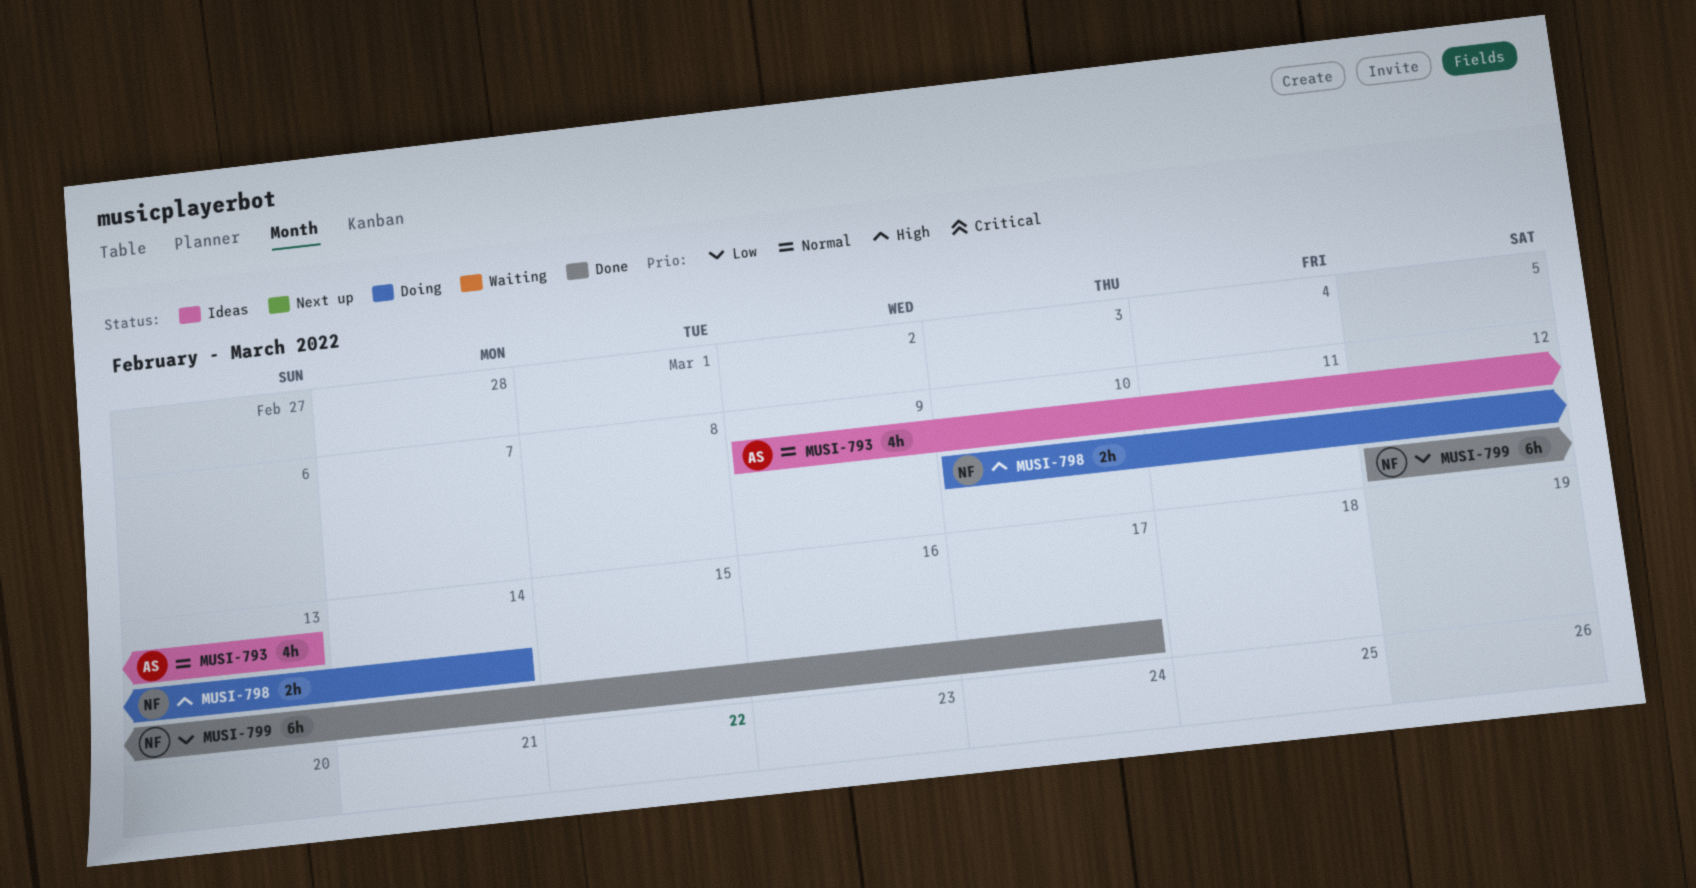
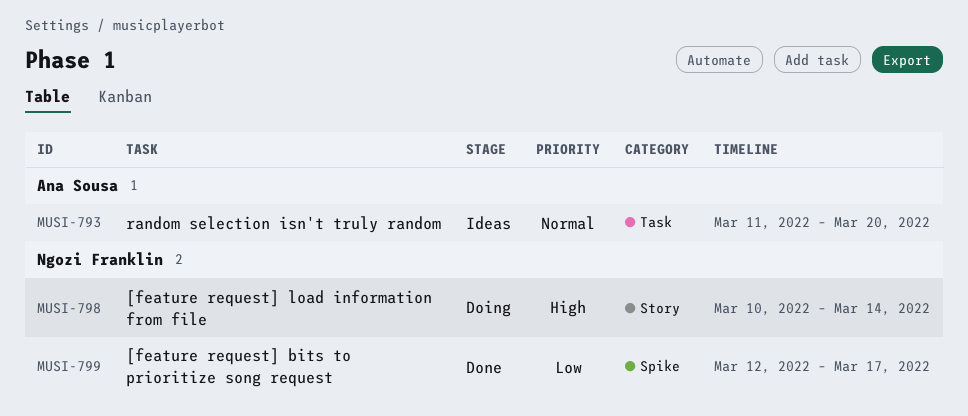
MUSI-793, start: Mar 9 -> Mar 11
MUSI-793, due: Mar 13 -> Mar 20

